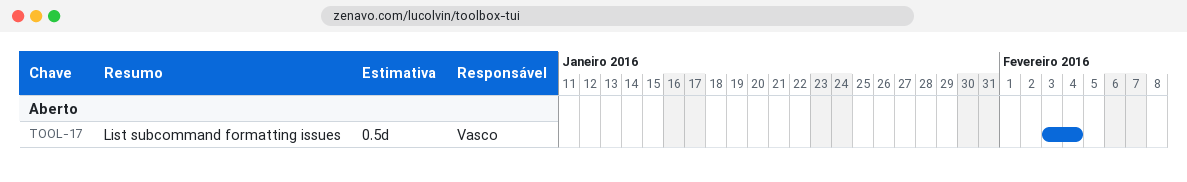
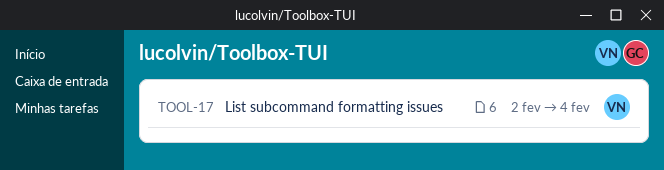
TOOL-17, start: Feb 3 -> Feb 2

